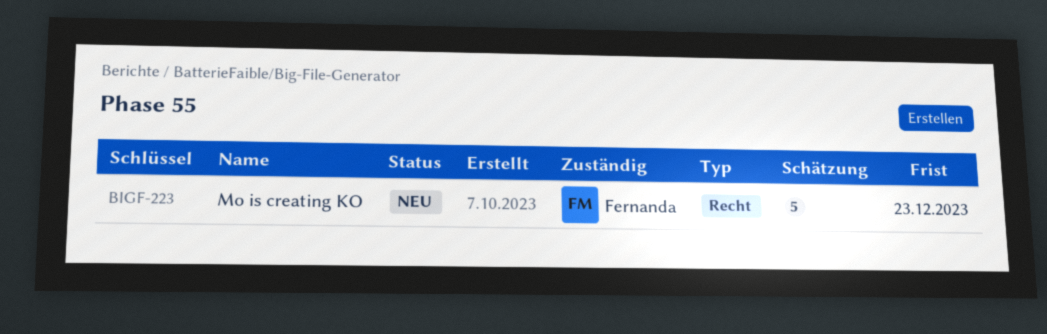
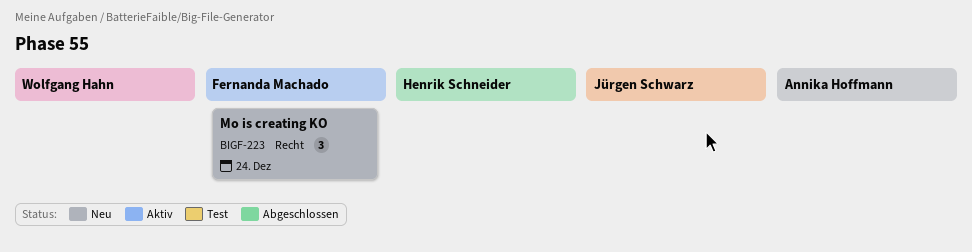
BIGF-223, estimate: 5 -> 3
BIGF-223, due: Dec 23 -> Dec 24

